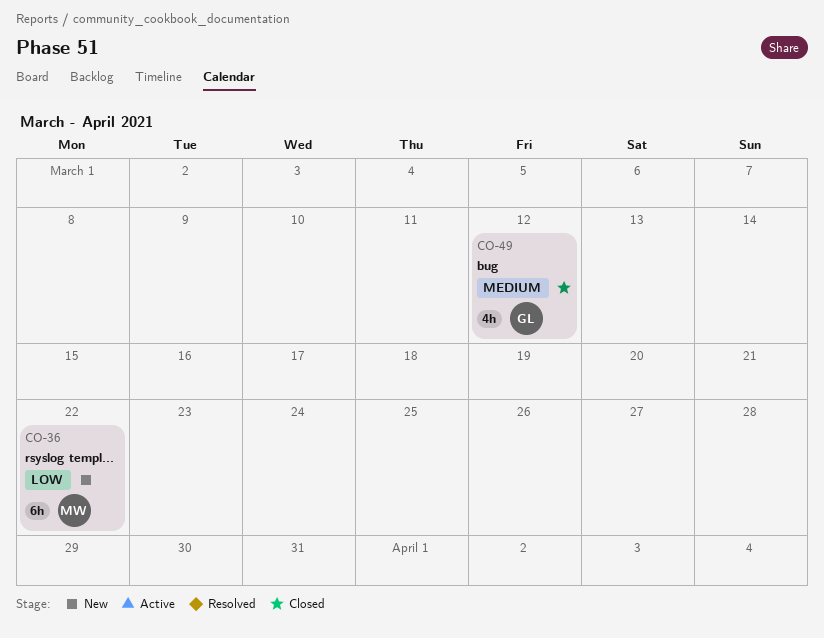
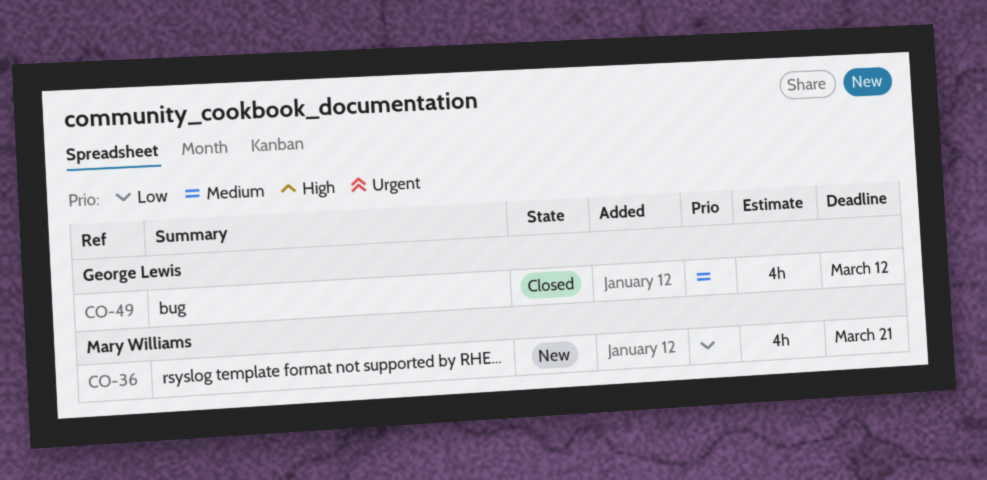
CO-36, estimate: 6h -> 4h
CO-36, due: Mar 22 -> Mar 21

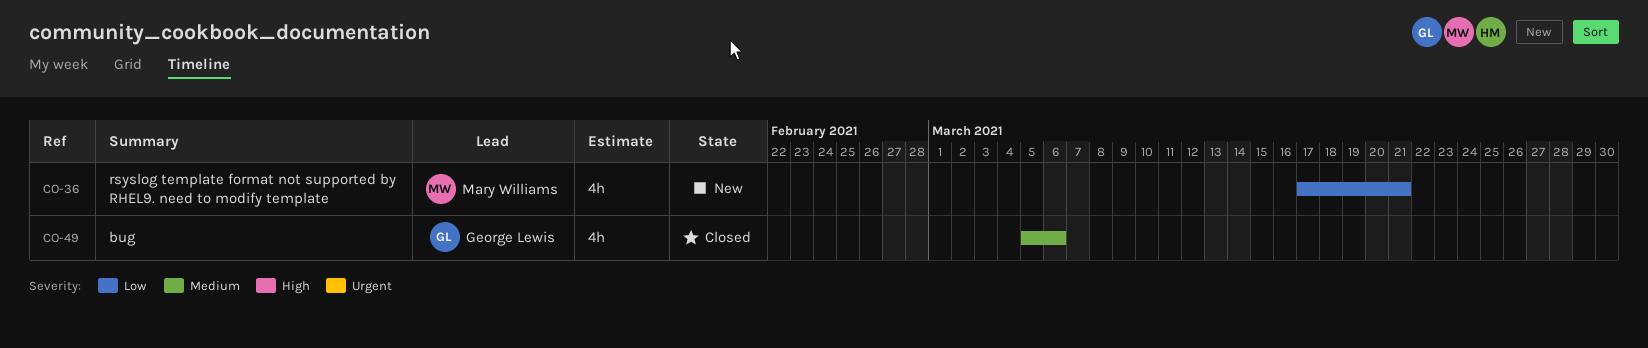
CO-49, due: Mar 12 -> Mar 6

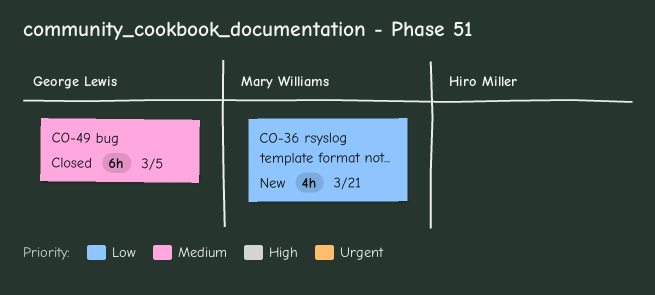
CO-49, estimate: 4h -> 6h
CO-49, due: Mar 6 -> Mar 5

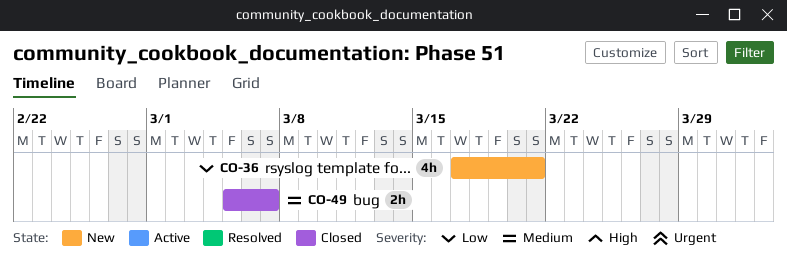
CO-49, estimate: 6h -> 2h
CO-49, due: Mar 5 -> Mar 7

